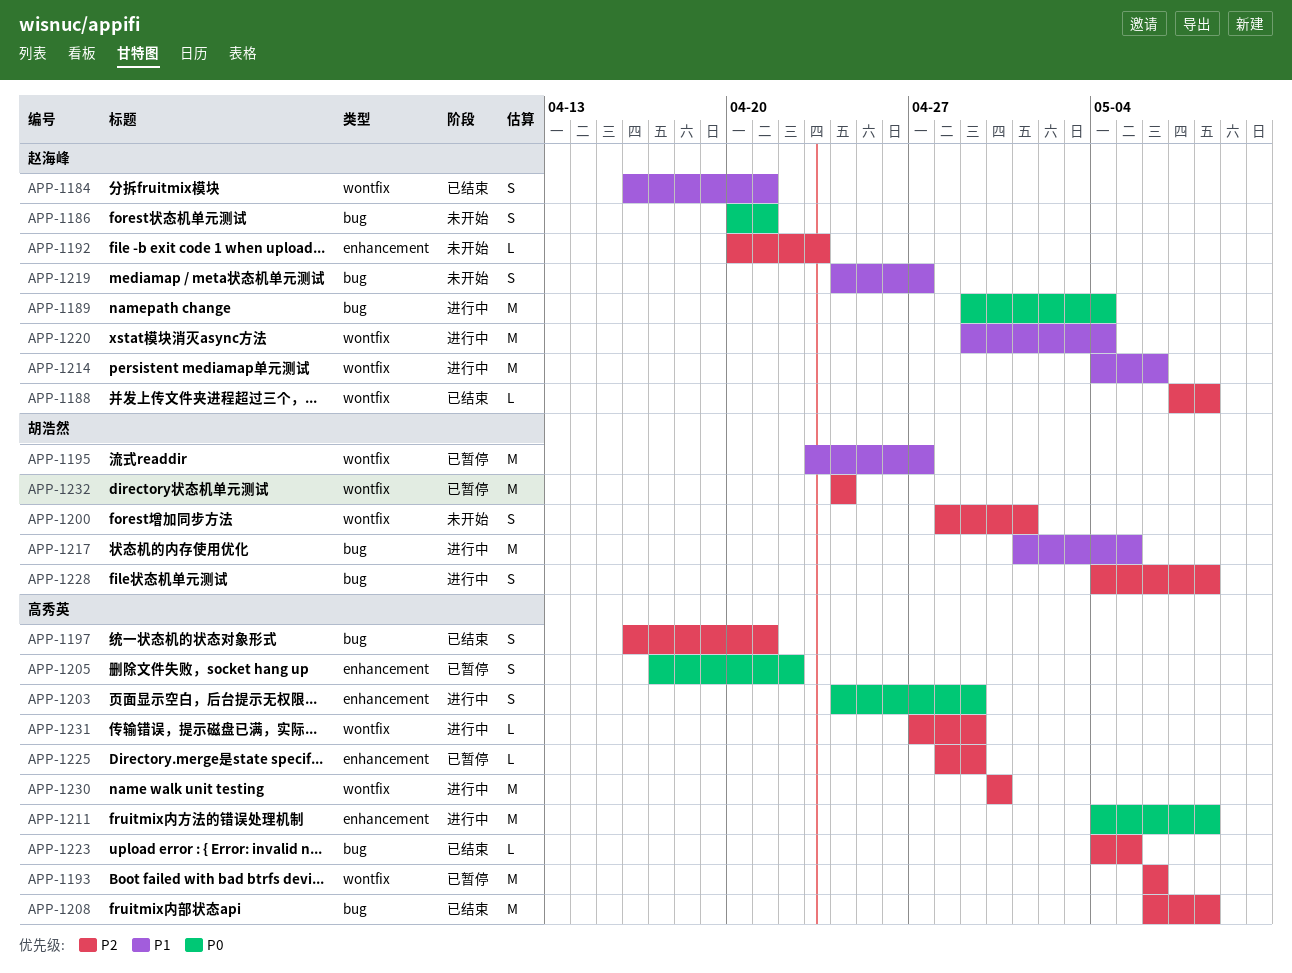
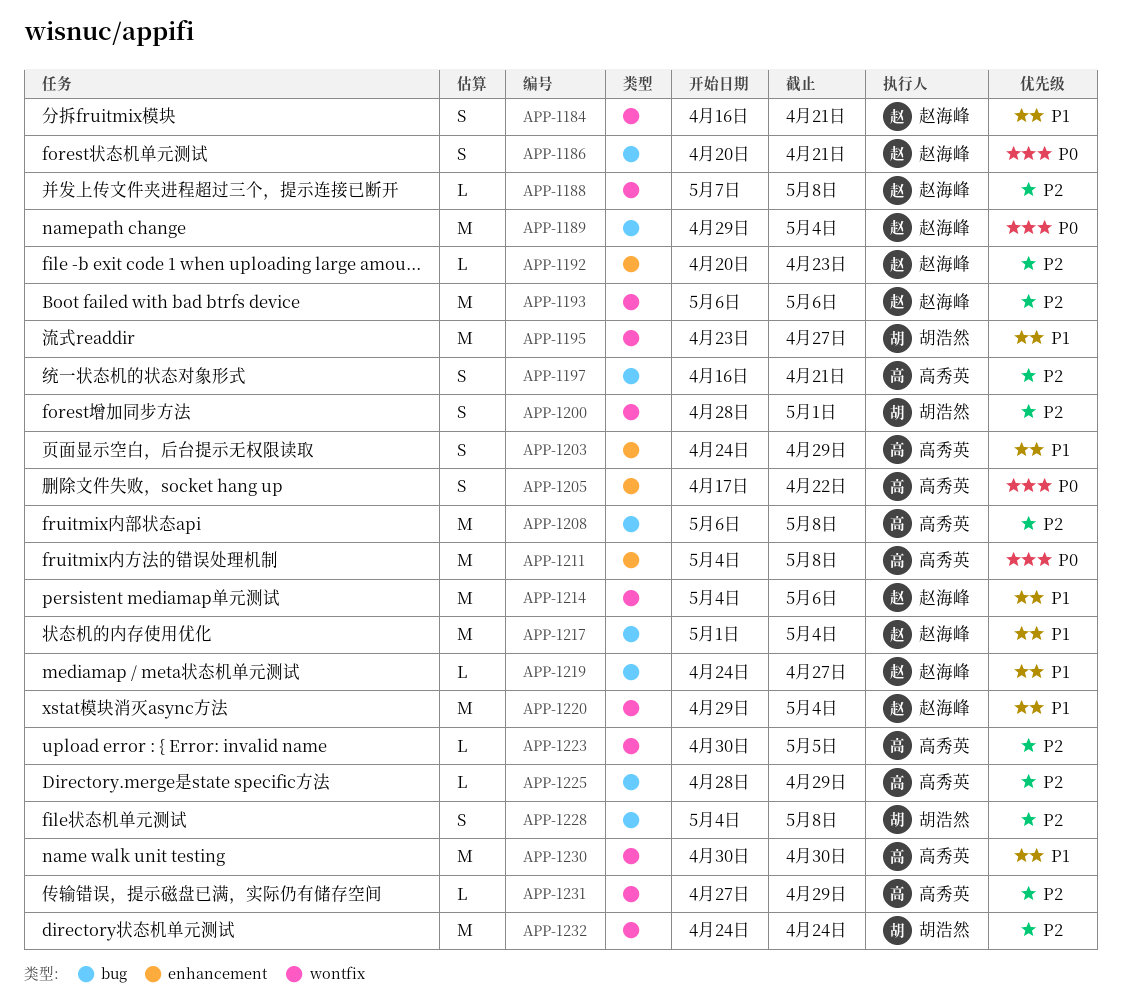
APP-1193, owner: 高秀英 -> 赵海峰
APP-1203, priority: P0 -> P1
APP-1217, owner: 胡浩然 -> 赵海峰
APP-1217, due: May 5 -> May 4
APP-1219, estimate: S -> L
APP-1223, label: bug -> wontfix
APP-1223, start: May 4 -> Apr 30
APP-1225, label: enhancement -> bug
APP-1230, priority: P2 -> P1

